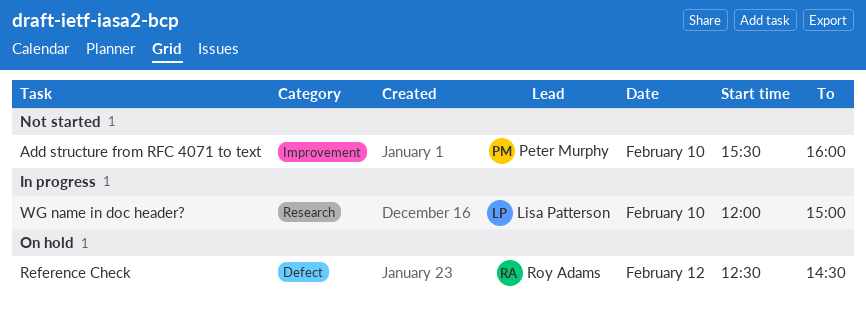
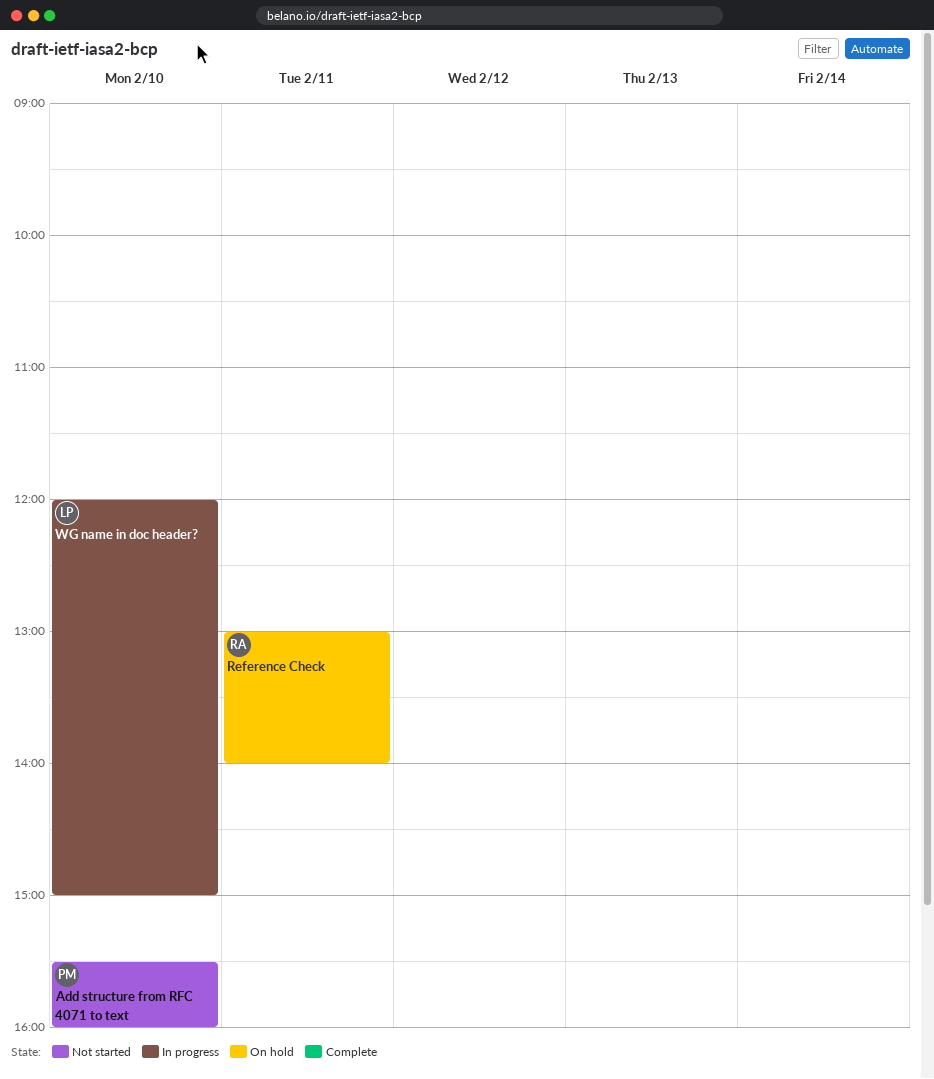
Reference Check, day: Feb 12 -> Feb 11
Reference Check, begins: 12:30 -> 13:00
Reference Check, ends: 14:30 -> 14:00

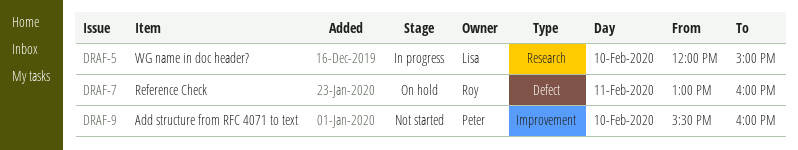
Reference Check, ends: 14:00 -> 16:00

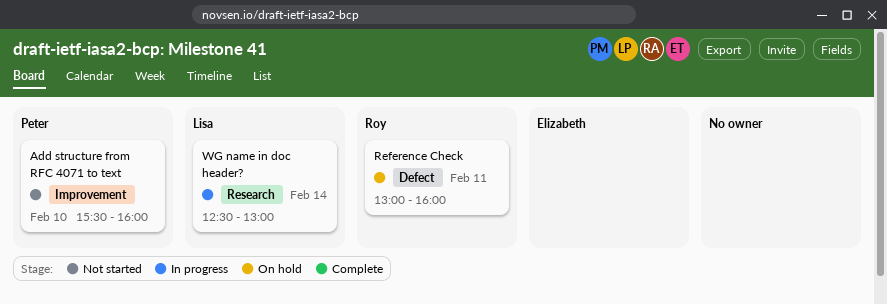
WG name in doc header?, day: Feb 10 -> Feb 14
WG name in doc header?, begins: 12:00 -> 12:30
WG name in doc header?, ends: 15:00 -> 13:00

